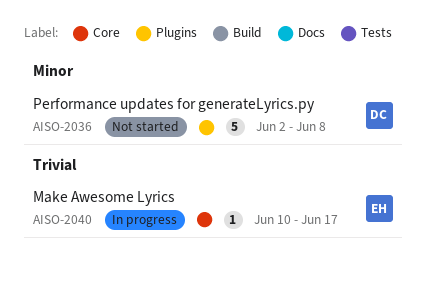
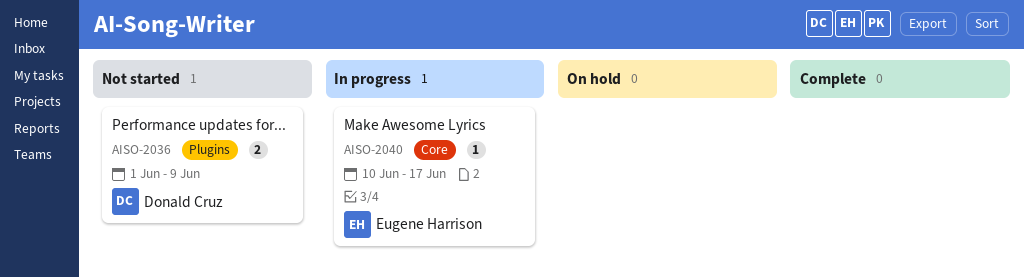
AISO-2036, estimate: 5 -> 2
AISO-2036, start: Jun 2 -> Jun 1
AISO-2036, due: Jun 8 -> Jun 9

